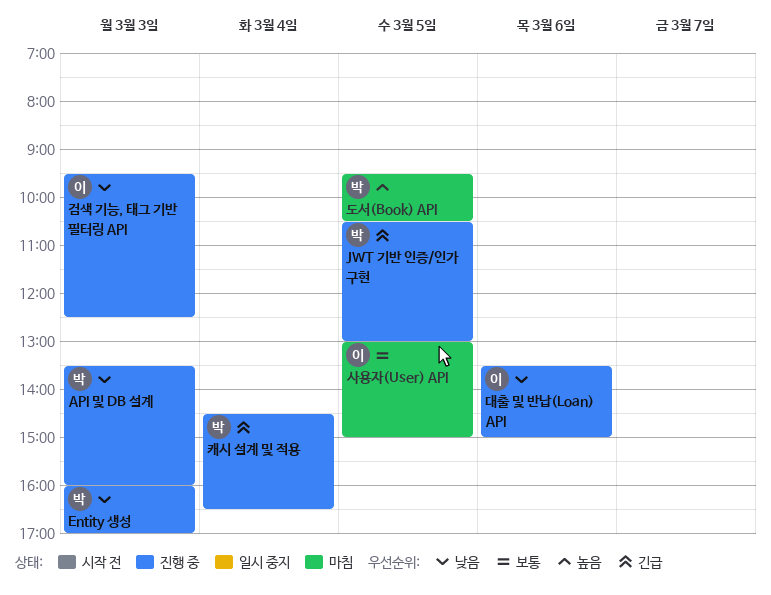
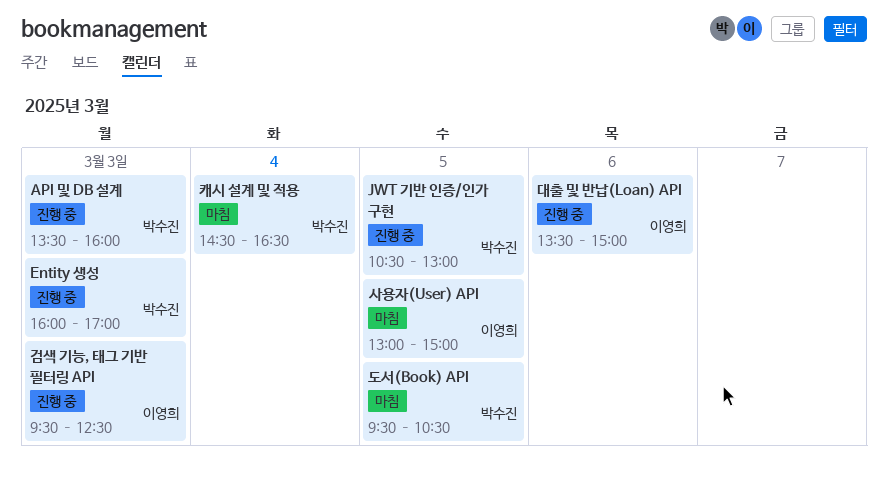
캐시 설계 및 적용, status: 진행 중 -> 마침

